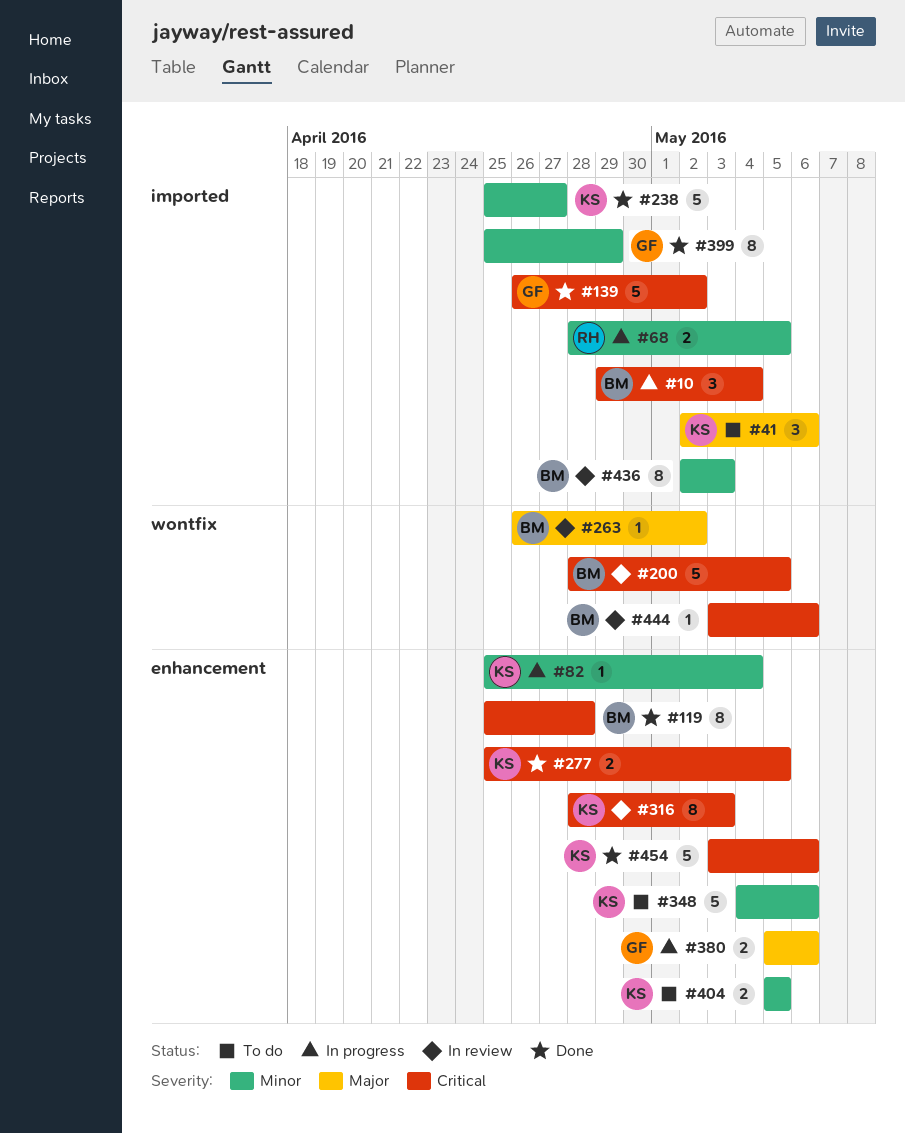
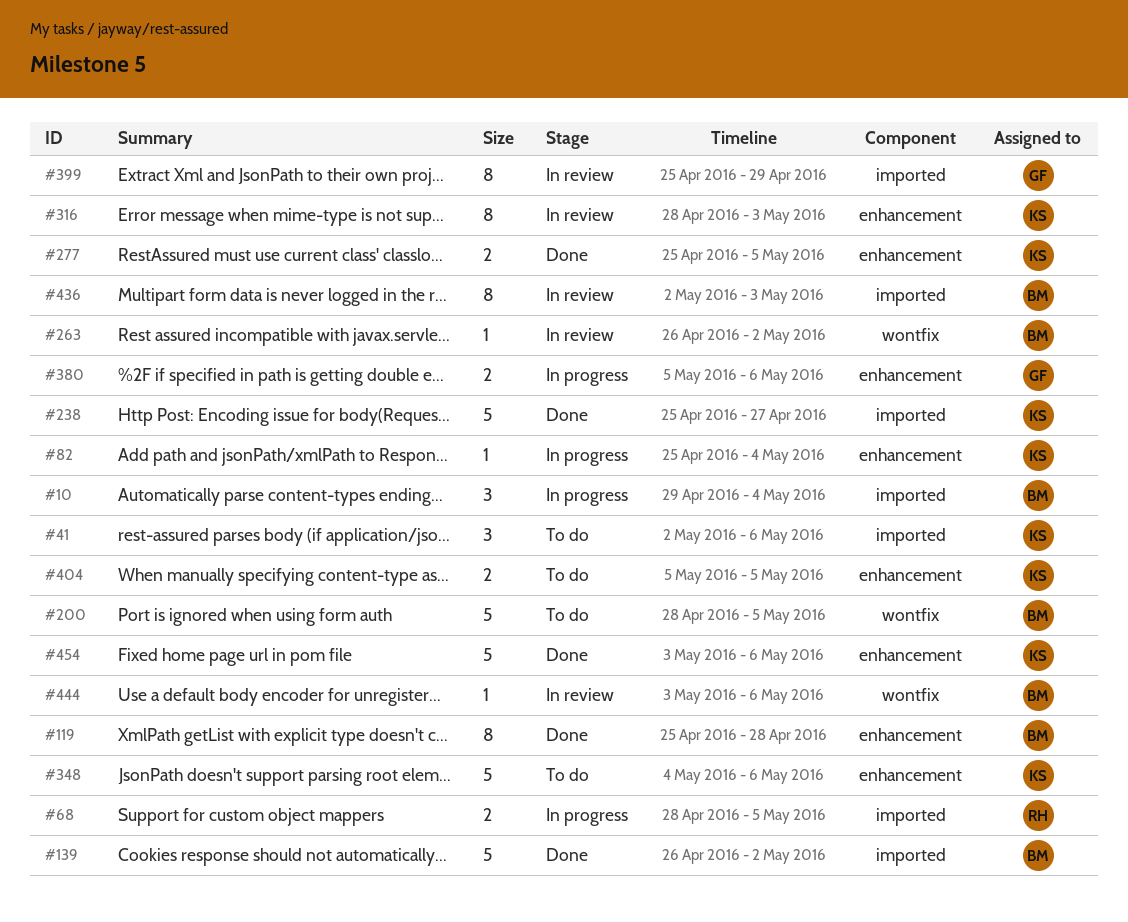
#139, owner: GF -> BM
#200, status: In review -> To do
#399, status: Done -> In review

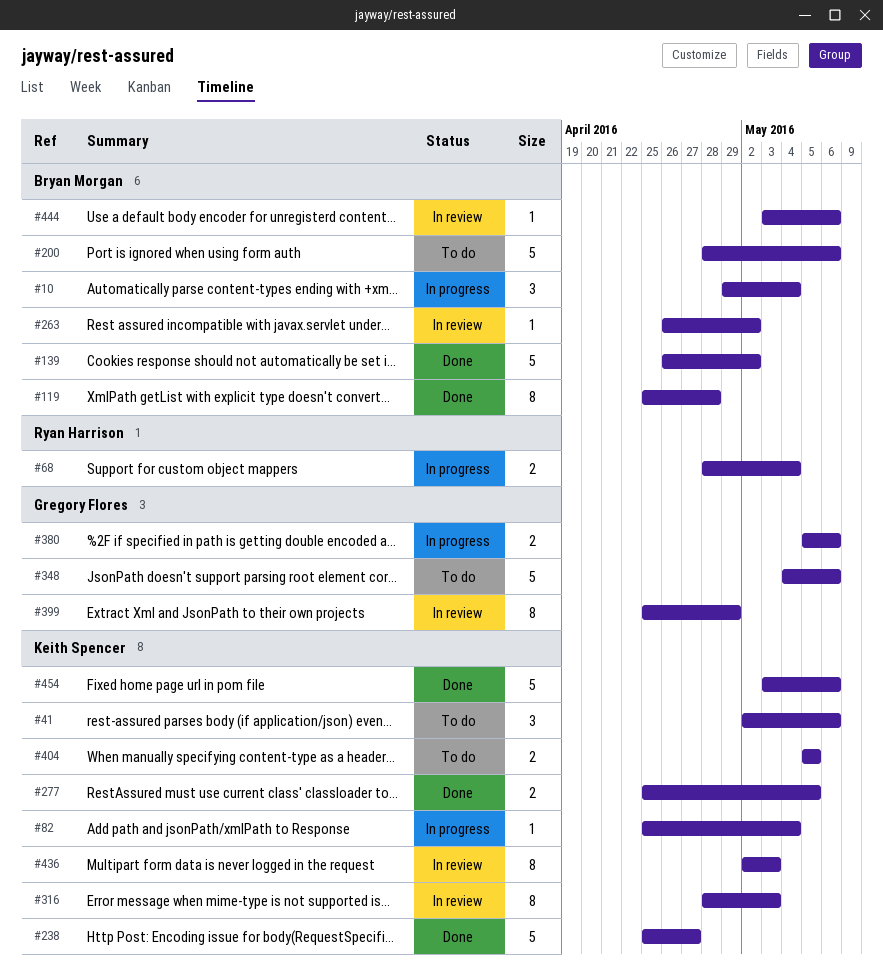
#68, due: May 5 -> May 4
#200, due: May 5 -> May 6
#348, owner: Keith Spencer -> Gregory Flores
#436, owner: Bryan Morgan -> Keith Spencer

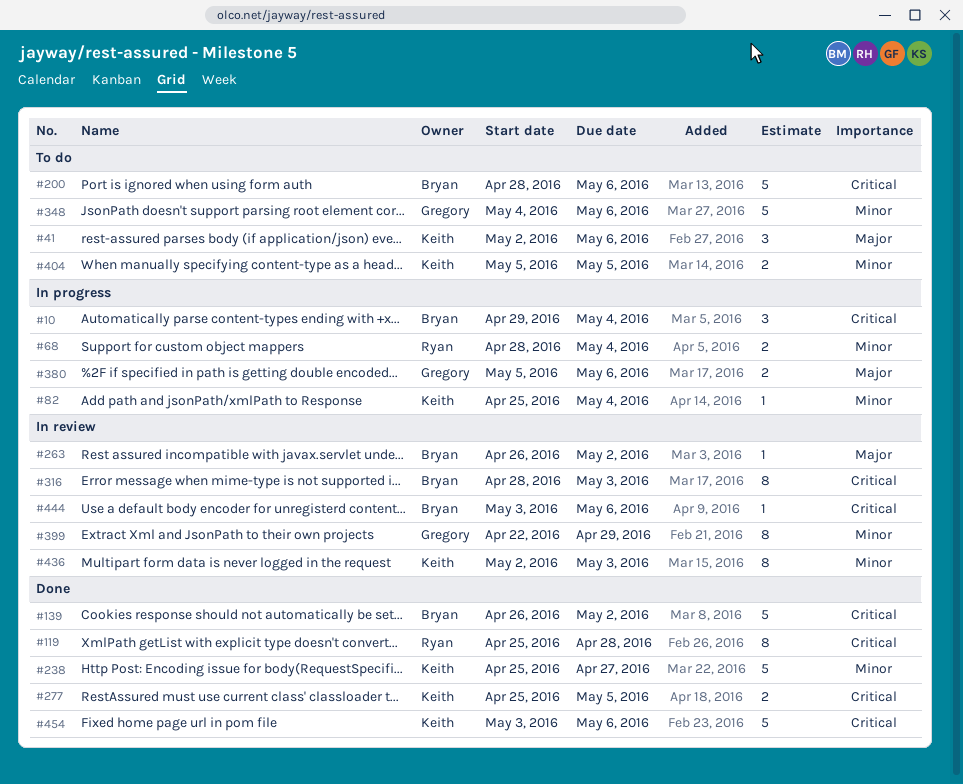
#119, owner: Bryan Morgan -> Ryan Harrison
#316, owner: Keith Spencer -> Bryan Morgan
#399, start: Apr 25 -> Apr 22

